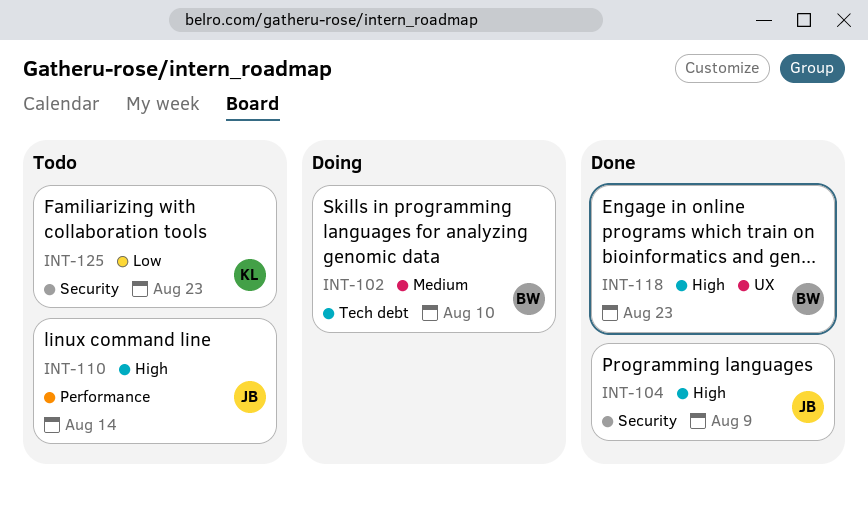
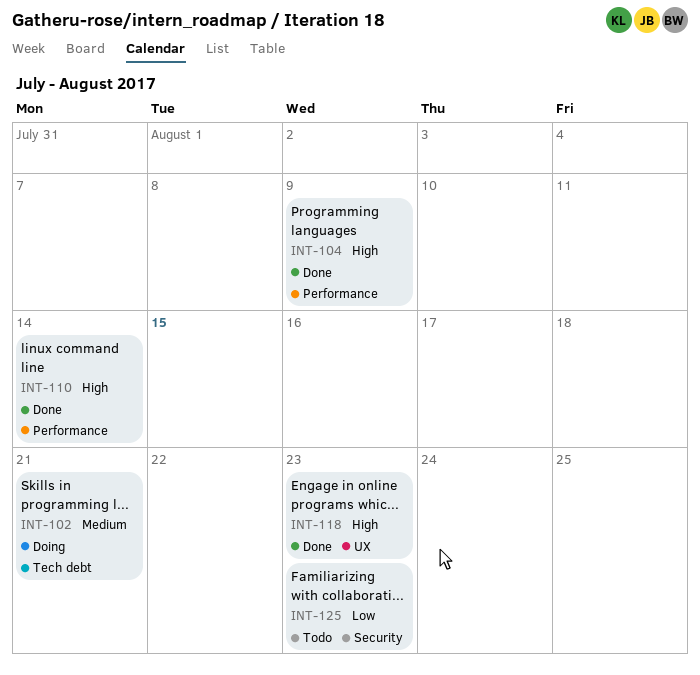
INT-102, due: Aug 10 -> Aug 21
INT-104, label: Security -> Performance
INT-110, status: Todo -> Done

